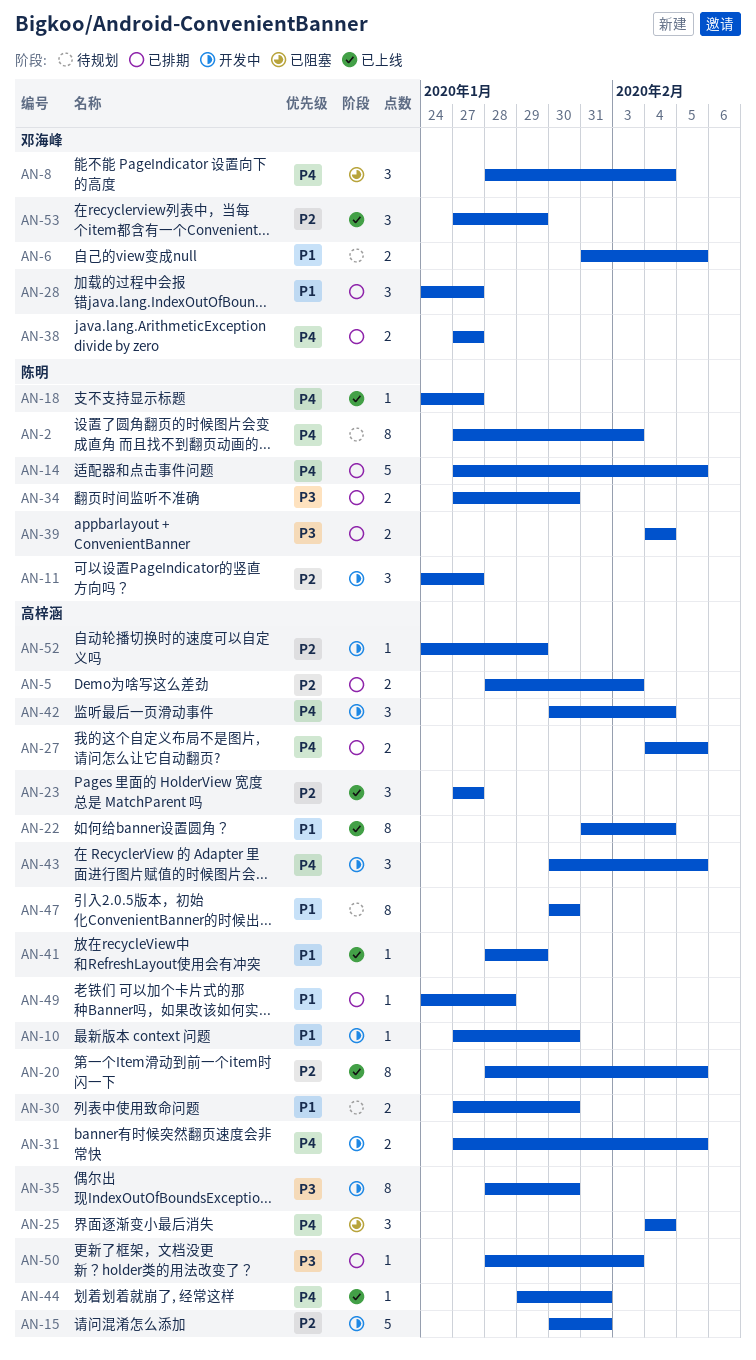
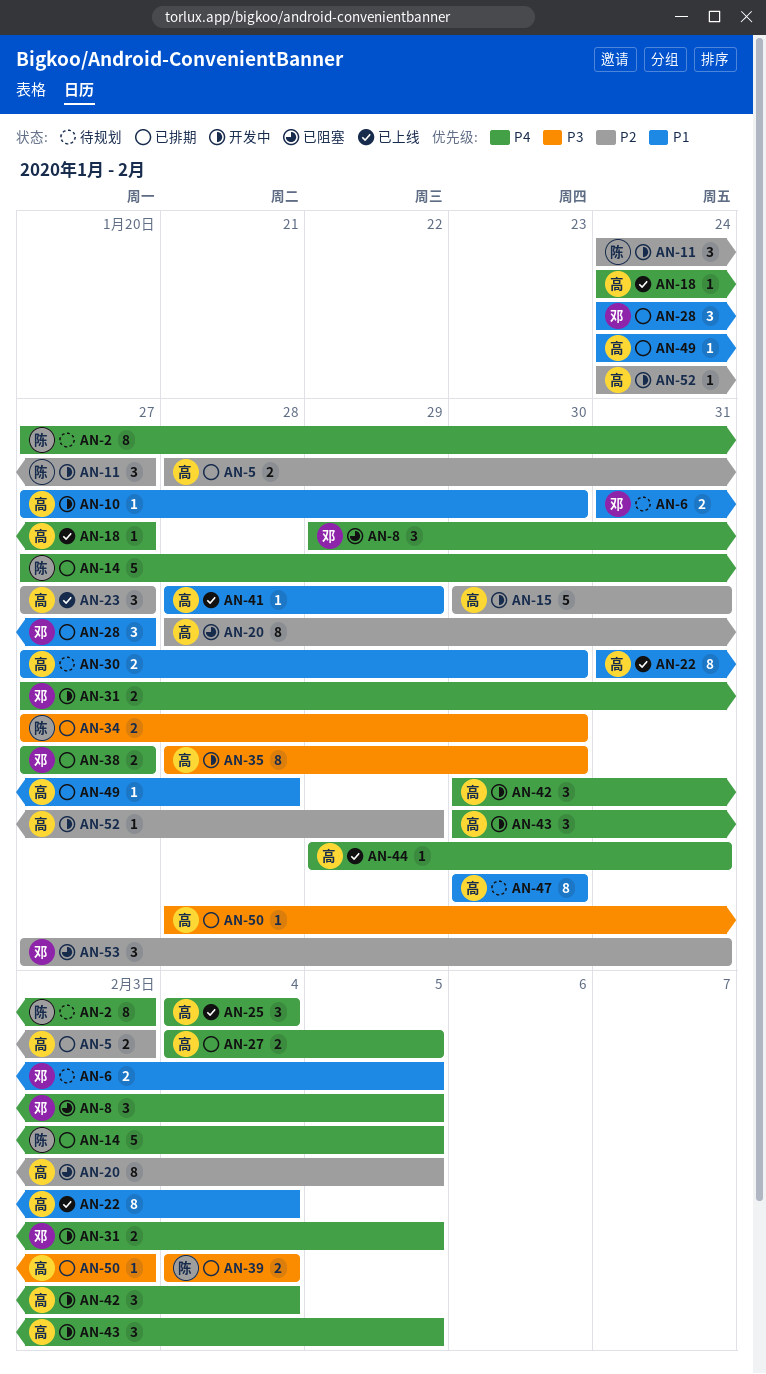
AN-8, start: Jan 28 -> Jan 29
AN-8, due: Feb 4 -> Feb 5
AN-18, owner: 陈明 -> 高梓涵
AN-20, status: 已上线 -> 已阻塞
AN-25, status: 已阻塞 -> 已上线
AN-31, owner: 高梓涵 -> 邓海峰
AN-53, status: 已上线 -> 已阻塞
AN-53, due: Jan 29 -> Jan 31

